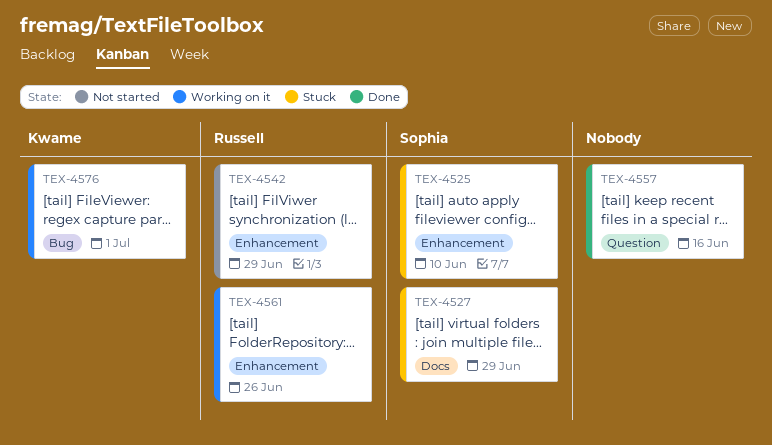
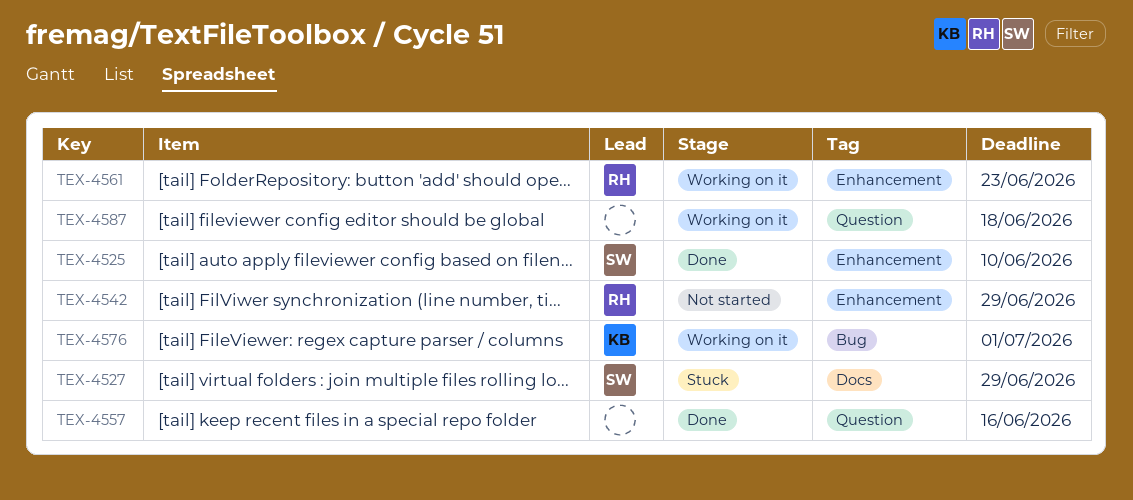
TEX-4525, status: Stuck -> Done
TEX-4561, due: Jun 26 -> Jun 23
TEX-4587: none -> present

